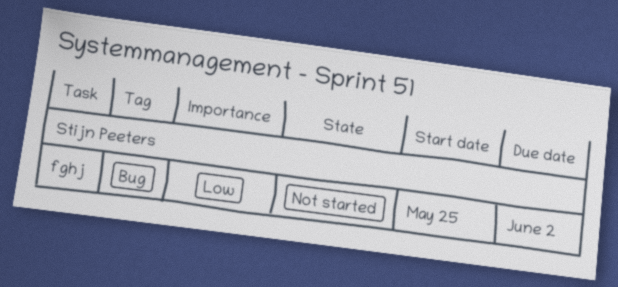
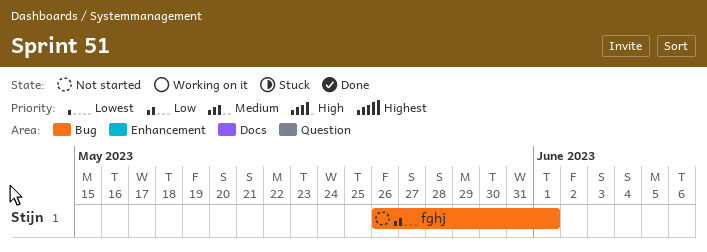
fghj, start: May 25 -> May 26
fghj, due: Jun 2 -> Jun 1

